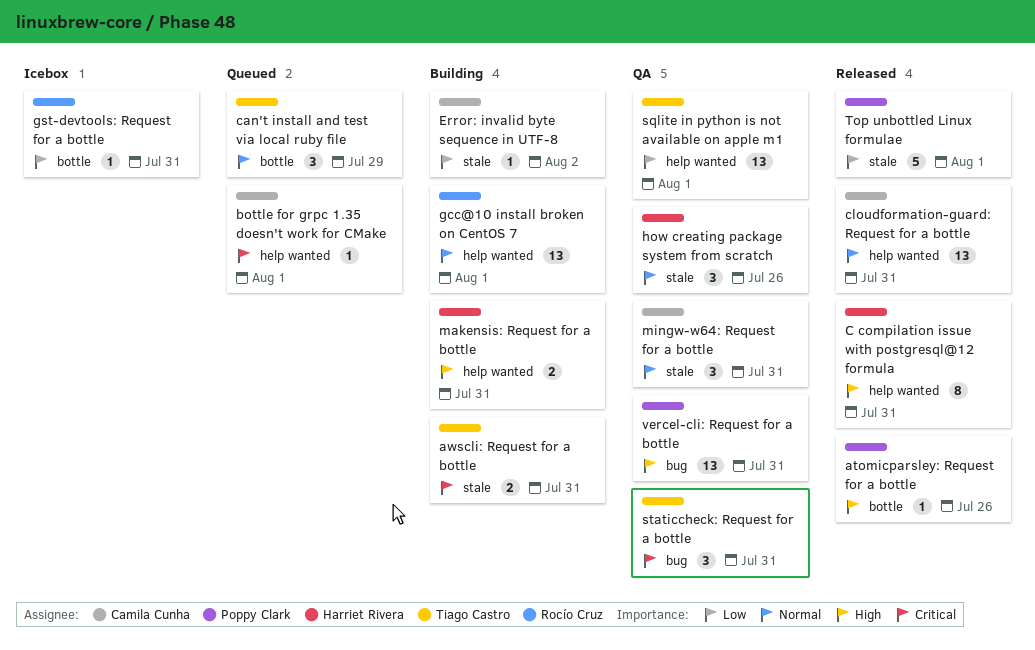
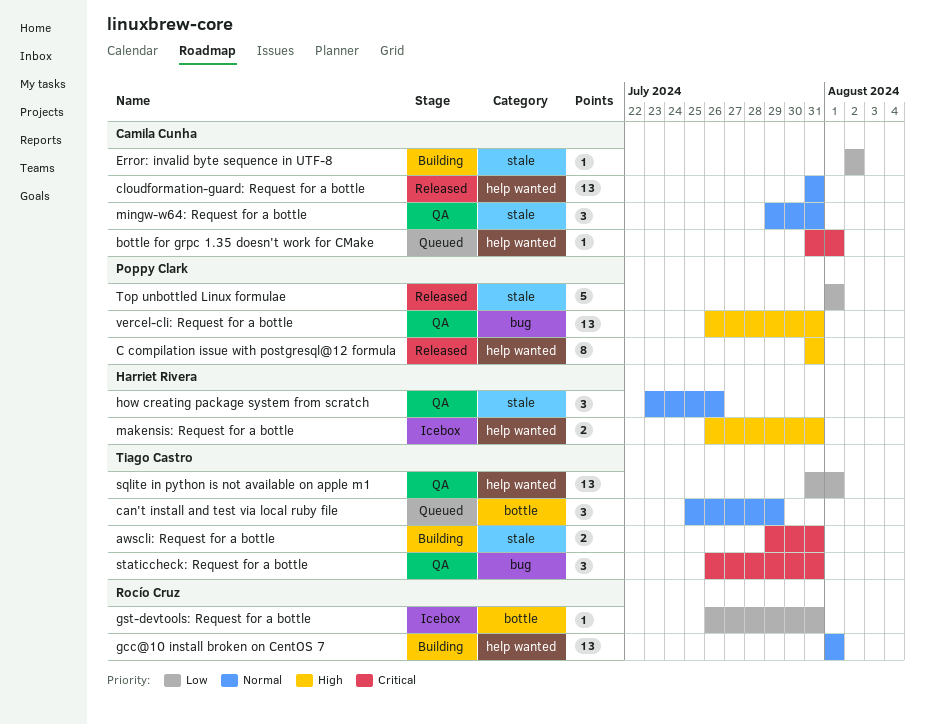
atomicparsley: Request for a bottle: present -> none
C compilation issue with postgresql@12 formula, owner: Harriet Rivera -> Poppy Clark
makensis: Request for a bottle, status: Building -> Icebox

